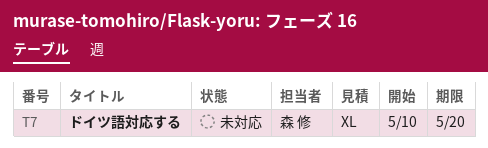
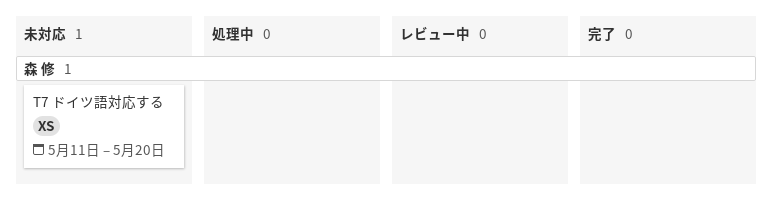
T7, estimate: XL -> XS
T7, start: May 10 -> May 11

